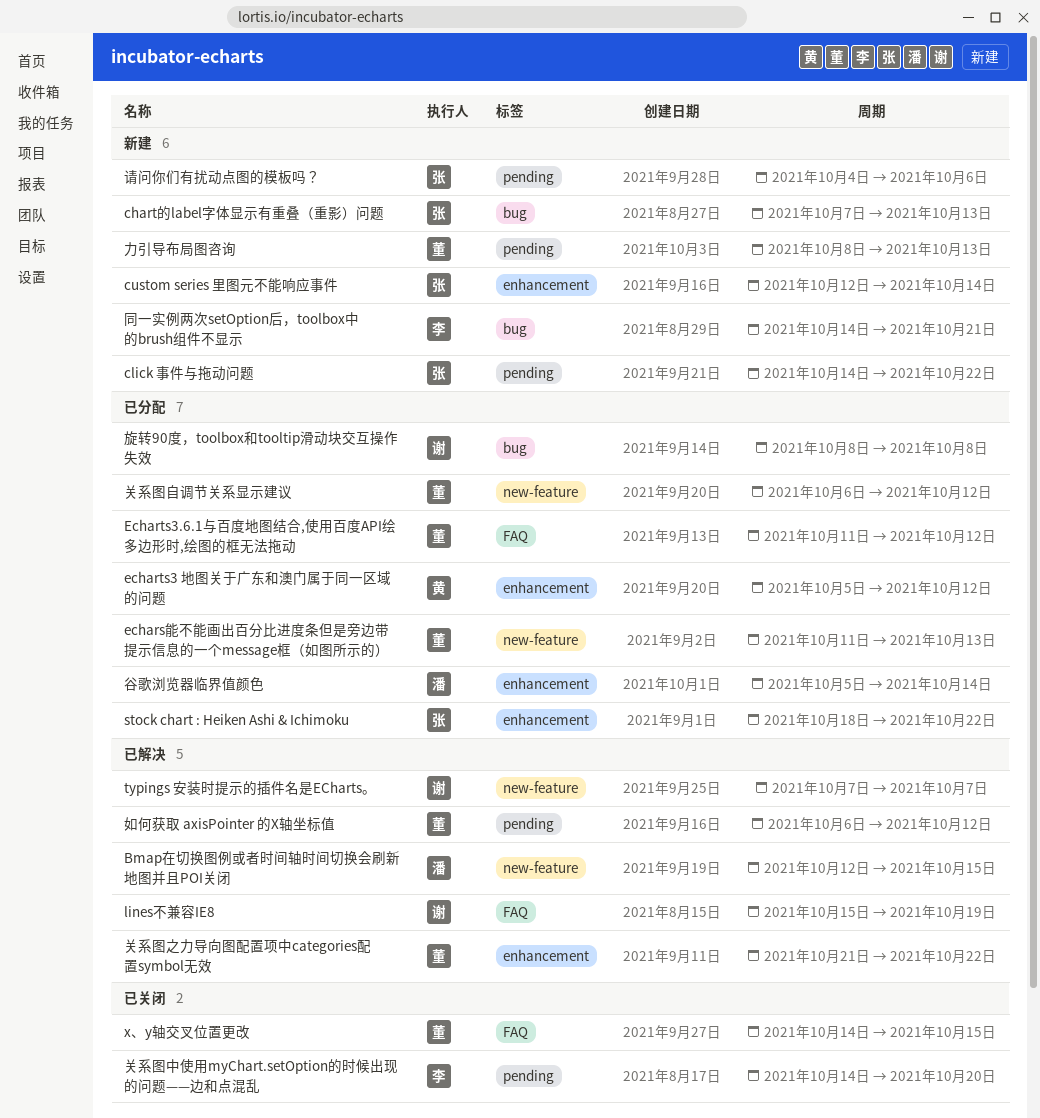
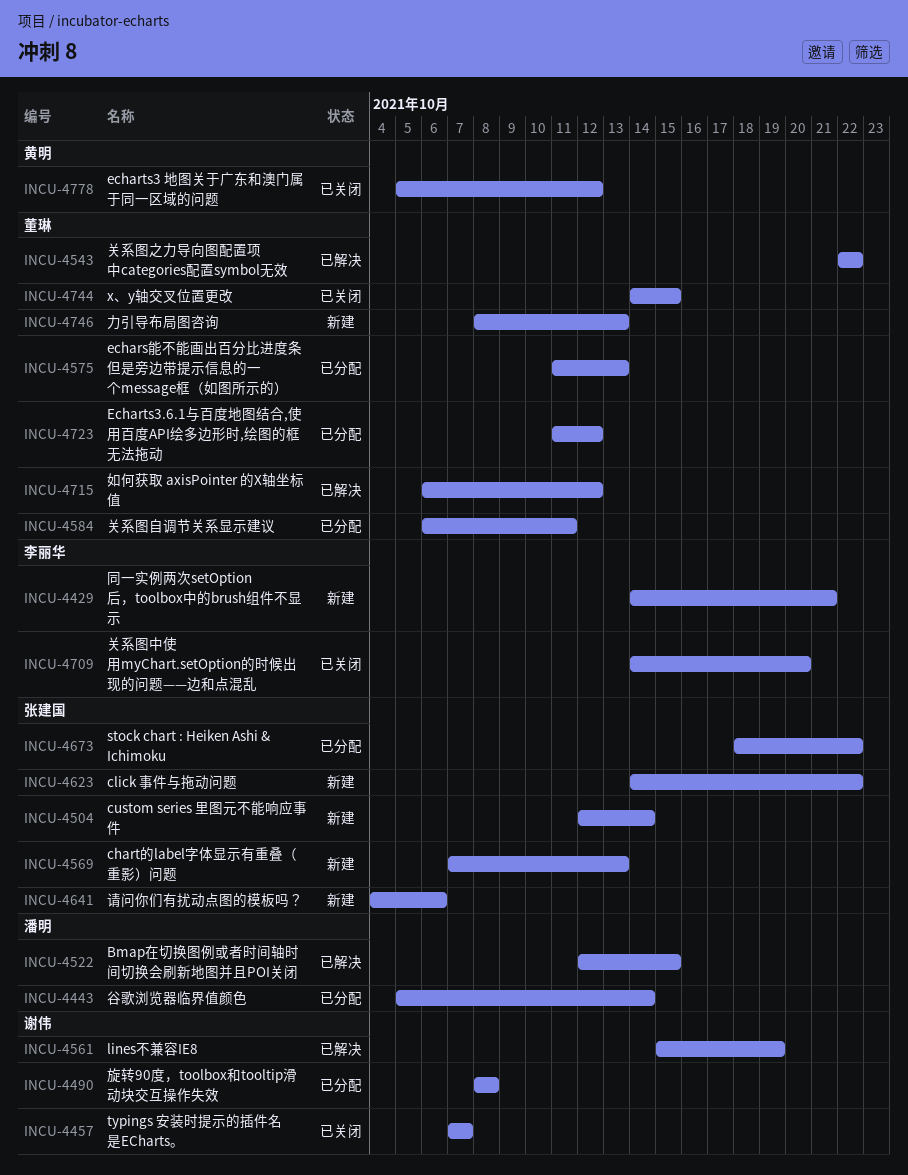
echarts3 地图关于广东和澳门属于同一区域的问题, status: 已分配 -> 已关闭
typings 安装时提示的插件名是ECharts。, status: 已解决 -> 已关闭
关系图之力导向图配置项中categories配置symbol无效, start: Oct 21 -> Oct 22
关系图自调节关系显示建议, due: Oct 12 -> Oct 11

